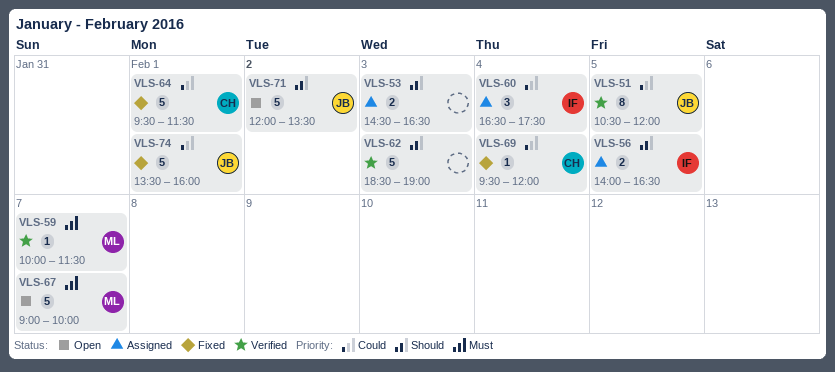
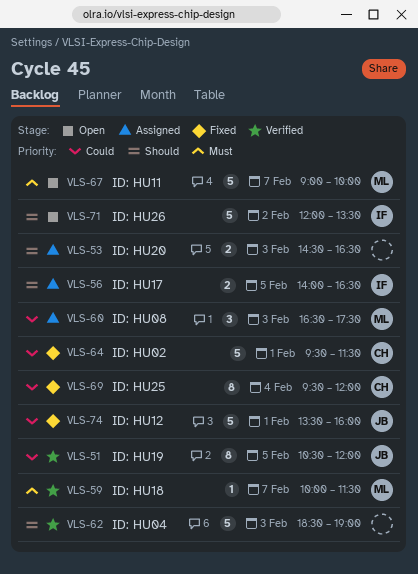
VLS-60, owner: IF -> ML
VLS-60, day: Feb 4 -> Feb 3
VLS-69, estimate: 1 -> 8
VLS-71, owner: JB -> IF

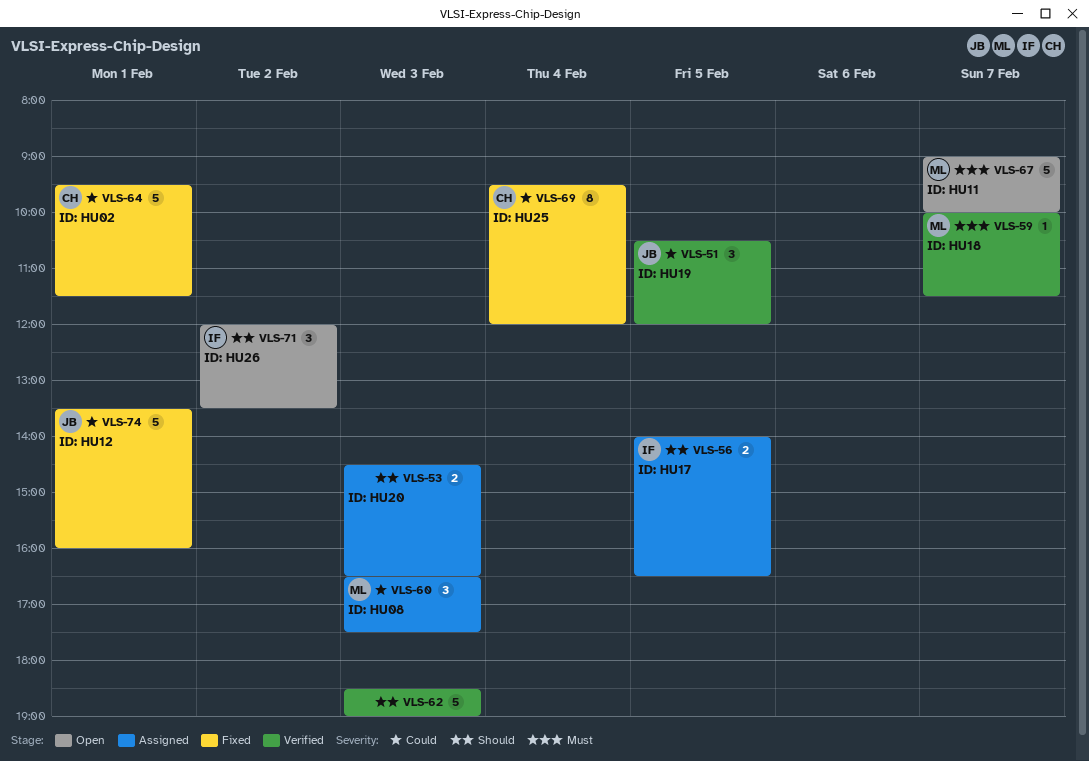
VLS-51, estimate: 8 -> 3
VLS-71, estimate: 5 -> 3

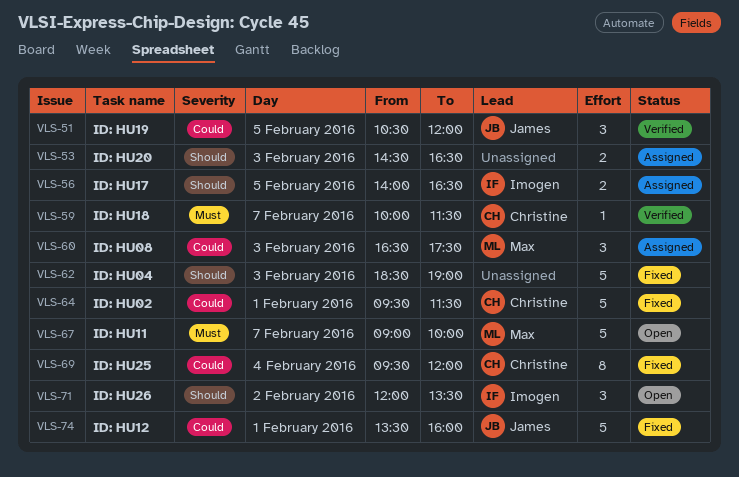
VLS-59, owner: Max -> Christine
VLS-62, status: Verified -> Fixed

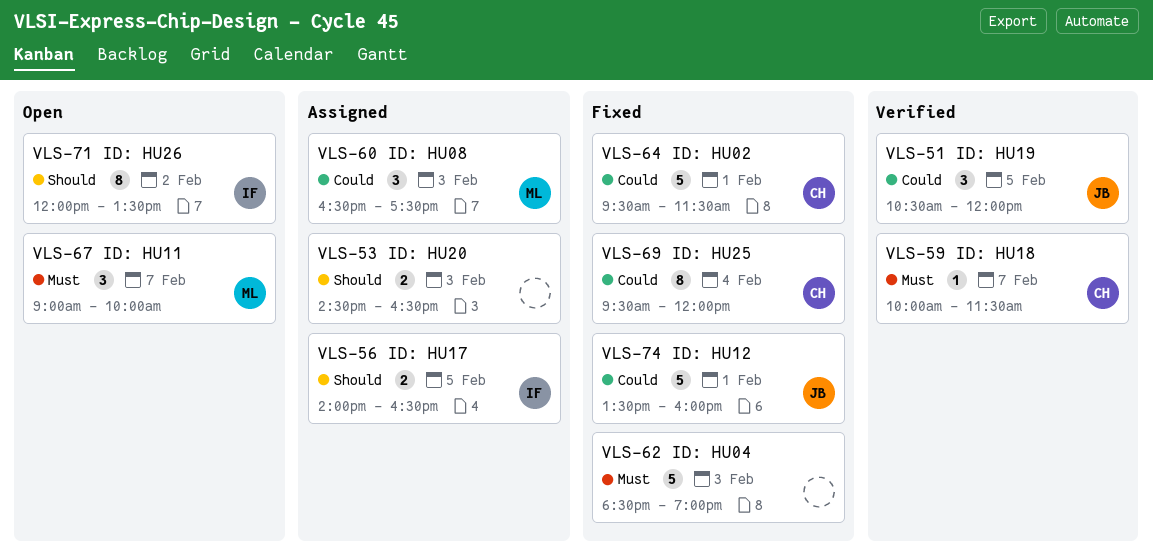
VLS-62, priority: Should -> Must
VLS-67, estimate: 5 -> 3
VLS-71, estimate: 3 -> 8

